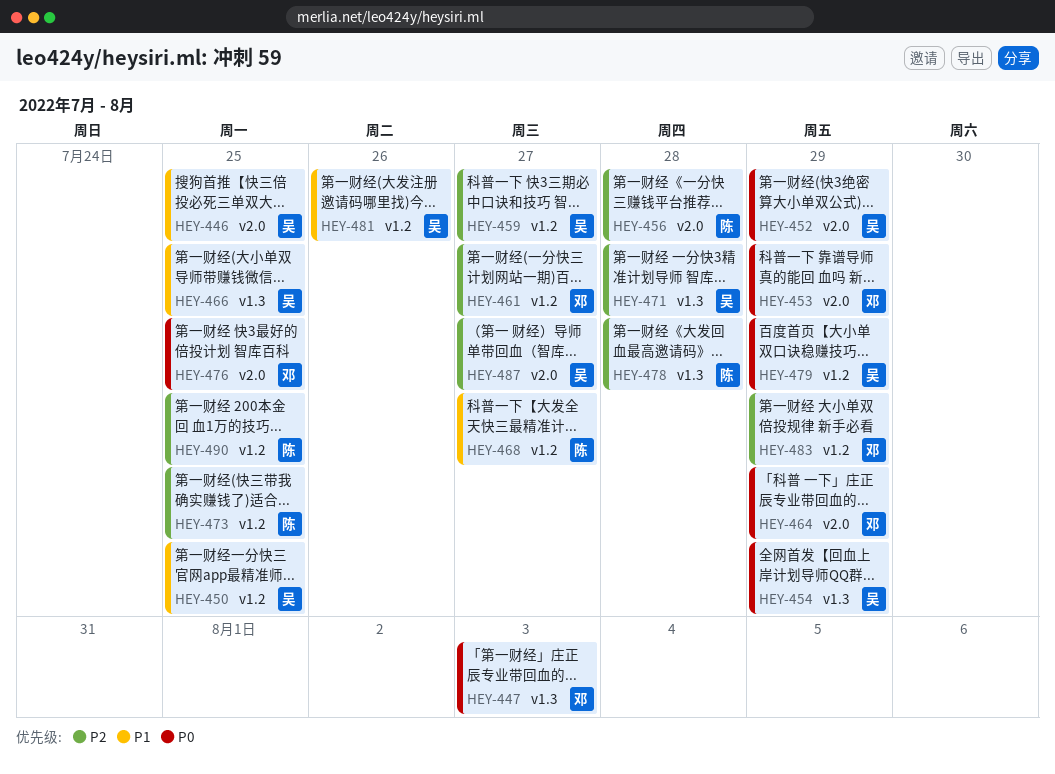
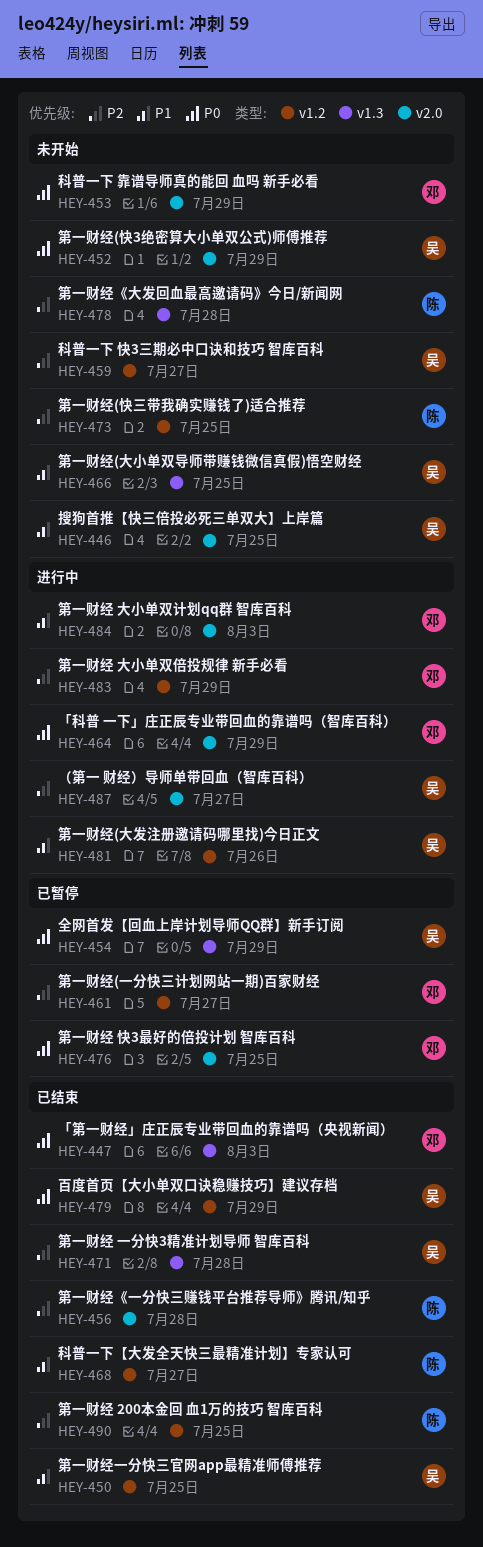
HEY-484: none -> present

